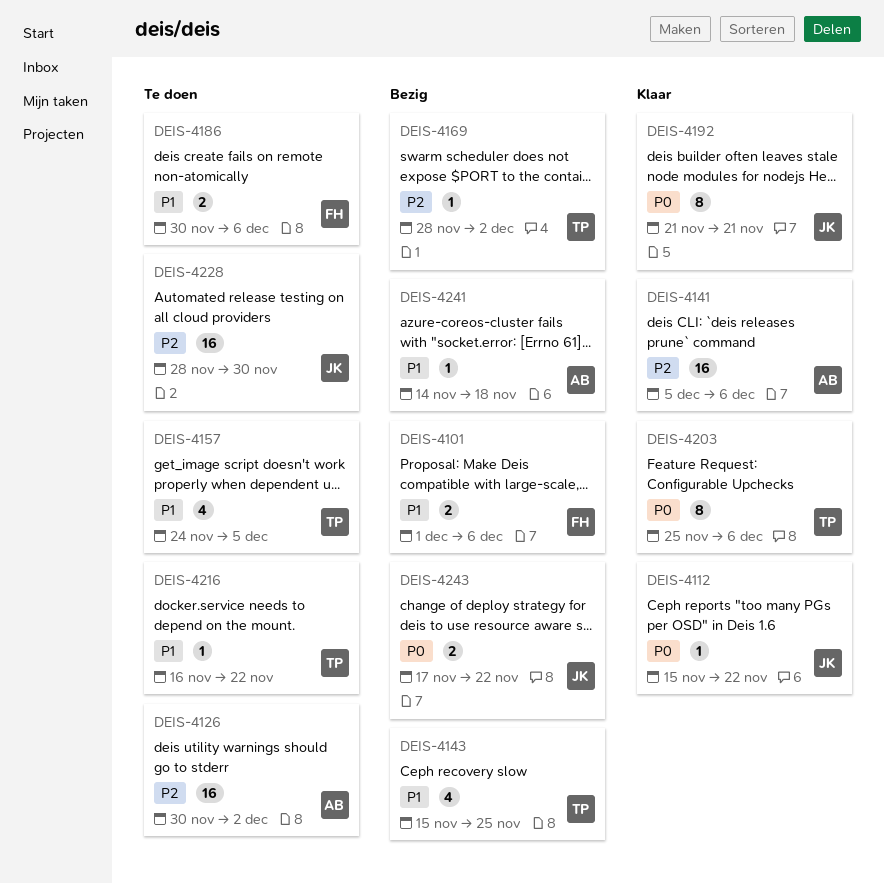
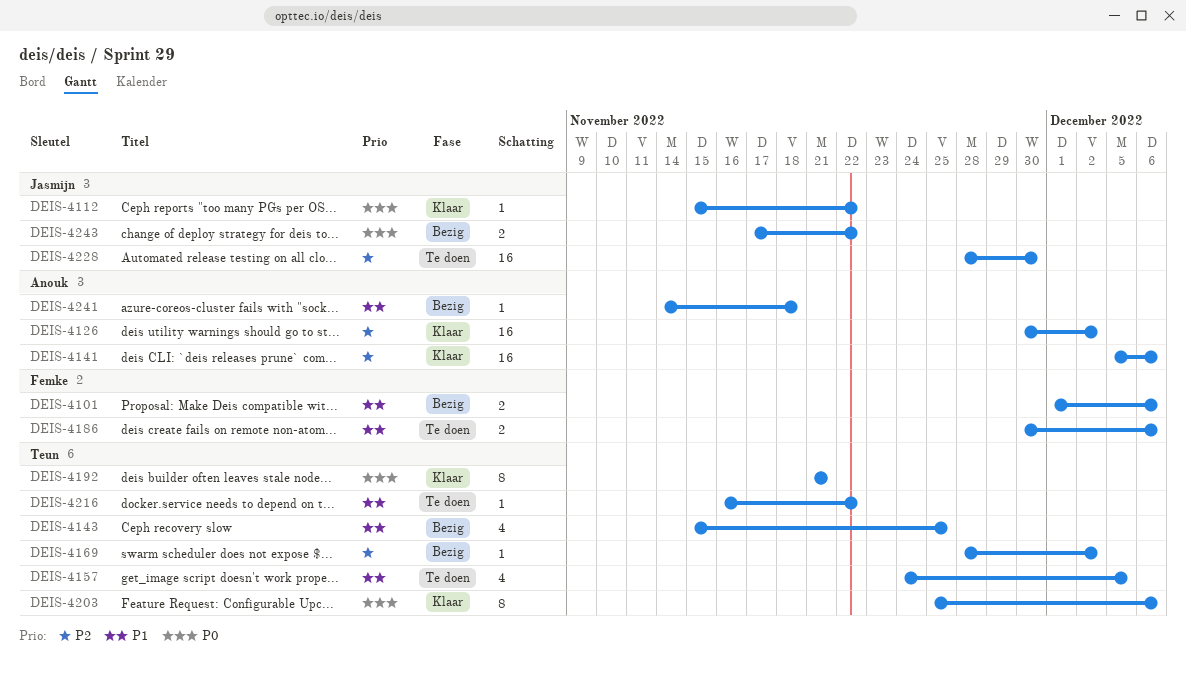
DEIS-4126, status: Te doen -> Klaar
DEIS-4192, owner: Jasmijn -> Teun

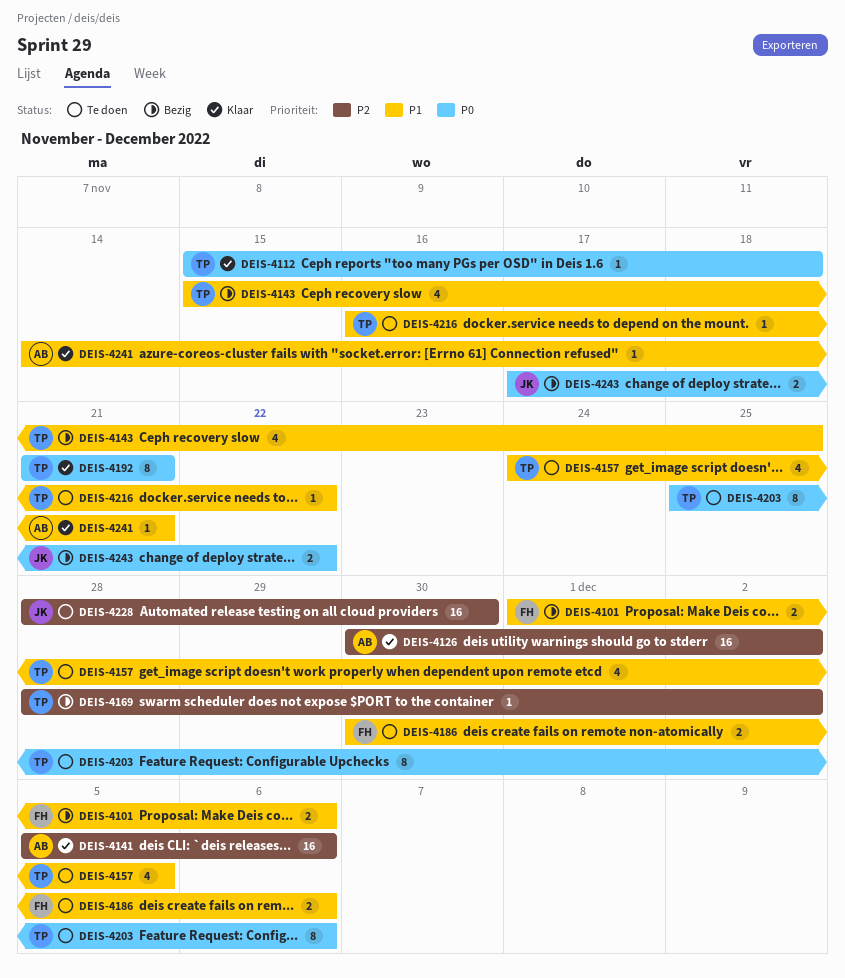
DEIS-4112, owner: Jasmijn -> Teun
DEIS-4112, due: Nov 22 -> Nov 18
DEIS-4203, status: Klaar -> Te doen
DEIS-4241, status: Bezig -> Klaar
DEIS-4241, due: Nov 18 -> Nov 21

